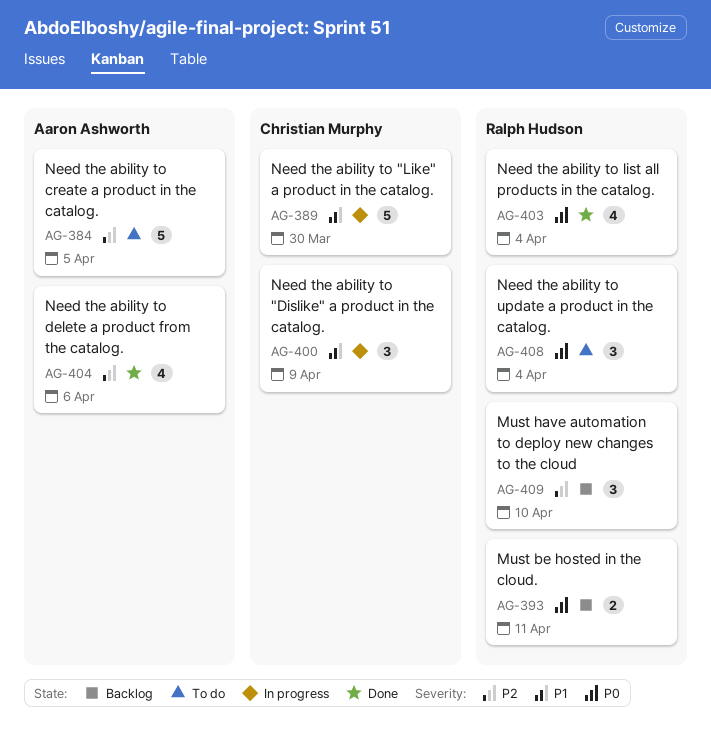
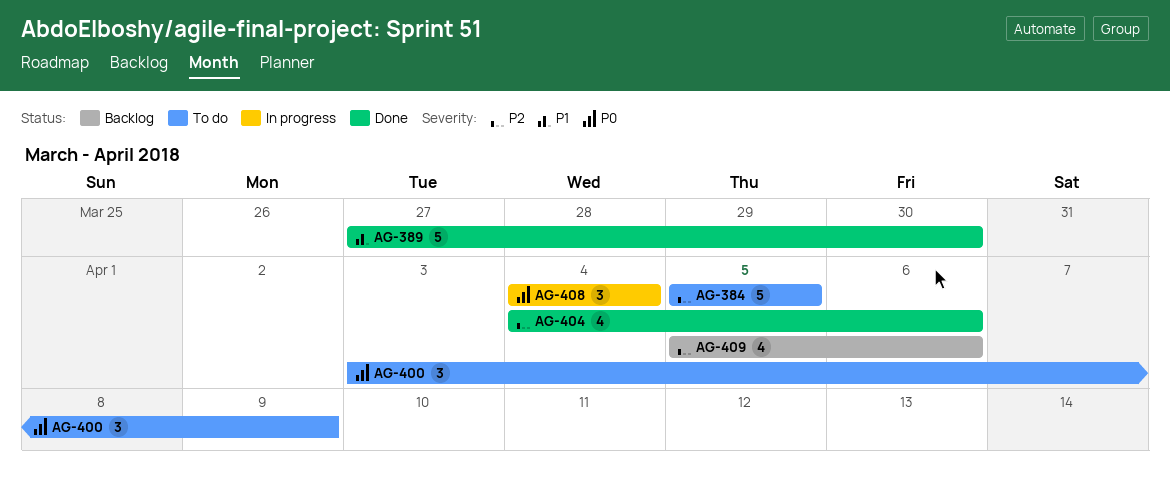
AG-389, status: In progress -> Done
AG-393: present -> none
AG-400, status: In progress -> To do
AG-400, priority: P1 -> P0
AG-403: present -> none
AG-408, status: To do -> In progress
AG-409, estimate: 3 -> 4
AG-409, due: Apr 10 -> Apr 6

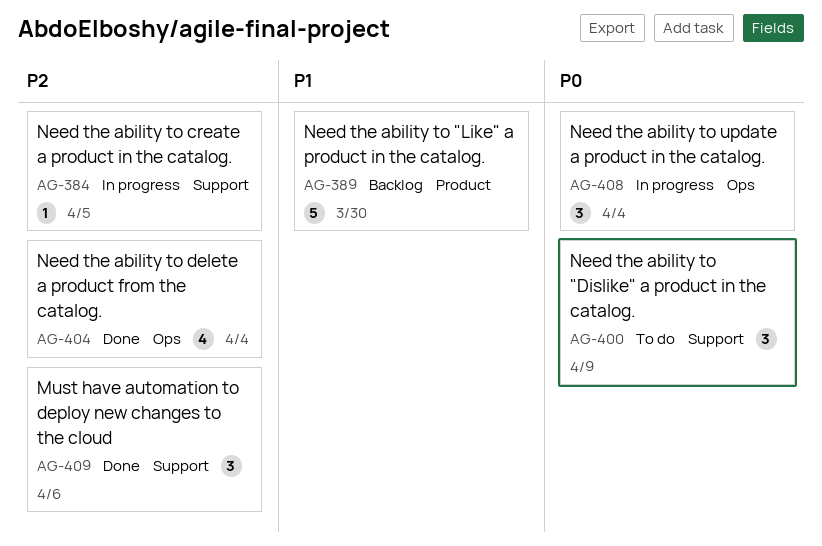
AG-384, status: To do -> In progress
AG-384, estimate: 5 -> 1
AG-389, status: Done -> Backlog
AG-404, due: Apr 6 -> Apr 4
AG-409, status: Backlog -> Done
AG-409, estimate: 4 -> 3

